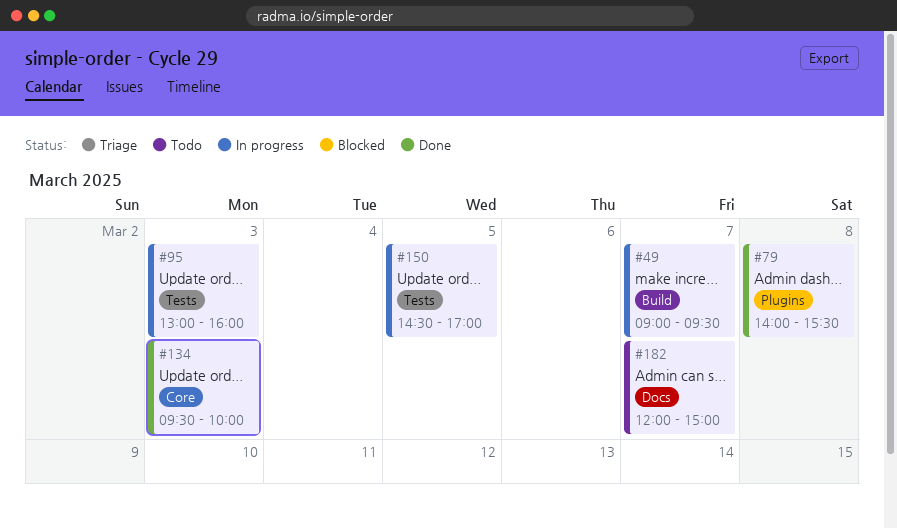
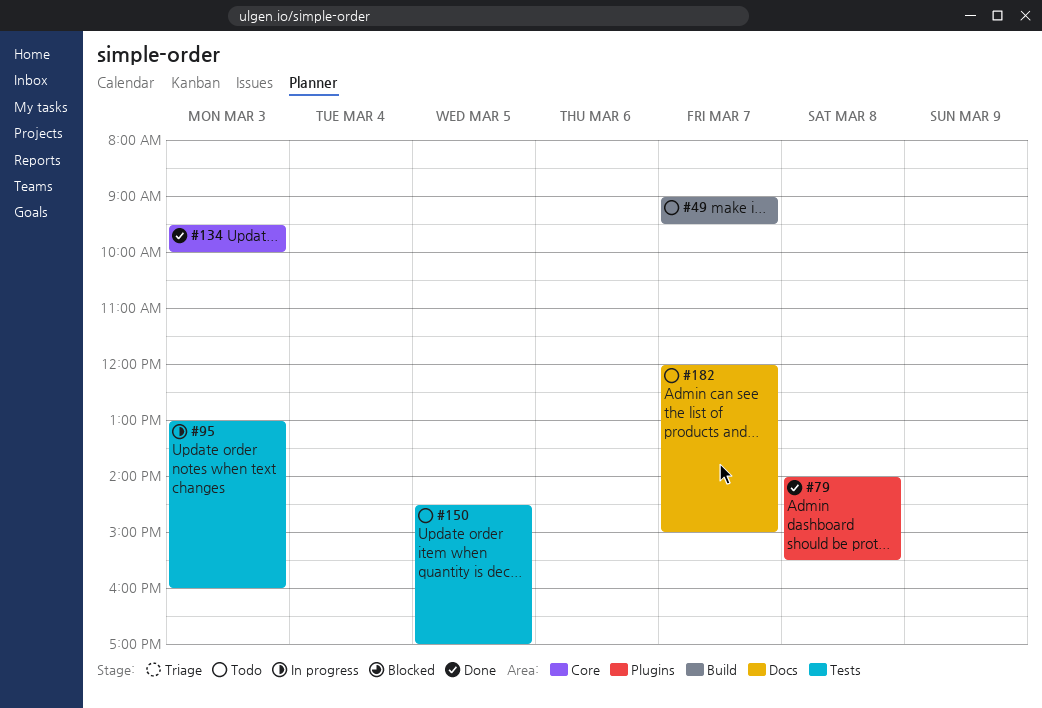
#49, status: In progress -> Todo
#150, status: In progress -> Todo

